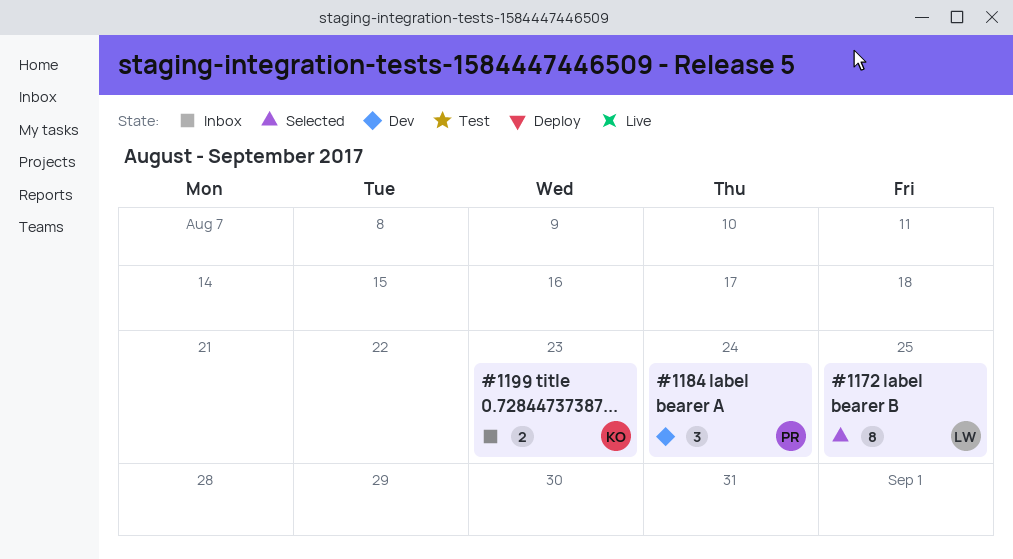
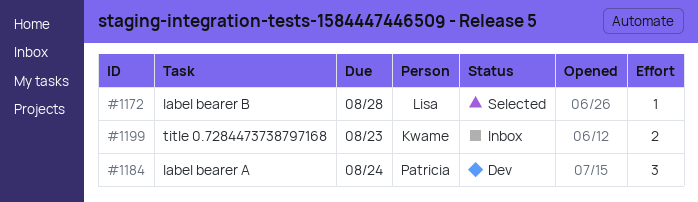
#1172, estimate: 8 -> 1
#1172, due: Aug 25 -> Aug 28

